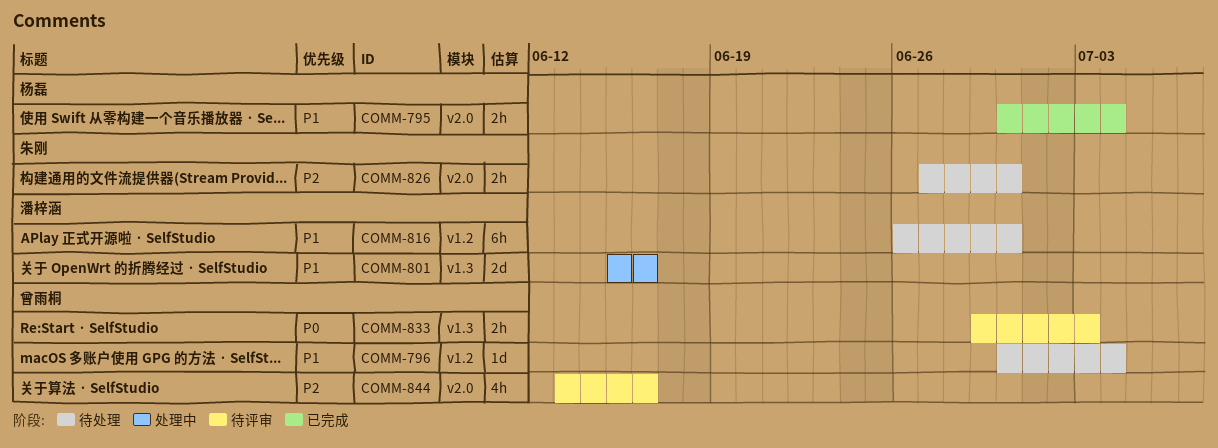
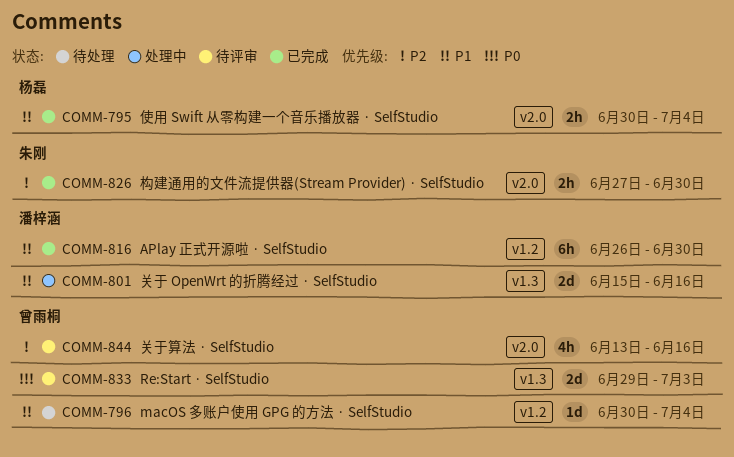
COMM-816, status: 待处理 -> 已完成
COMM-826, status: 待处理 -> 已完成
COMM-833, estimate: 2h -> 2d

